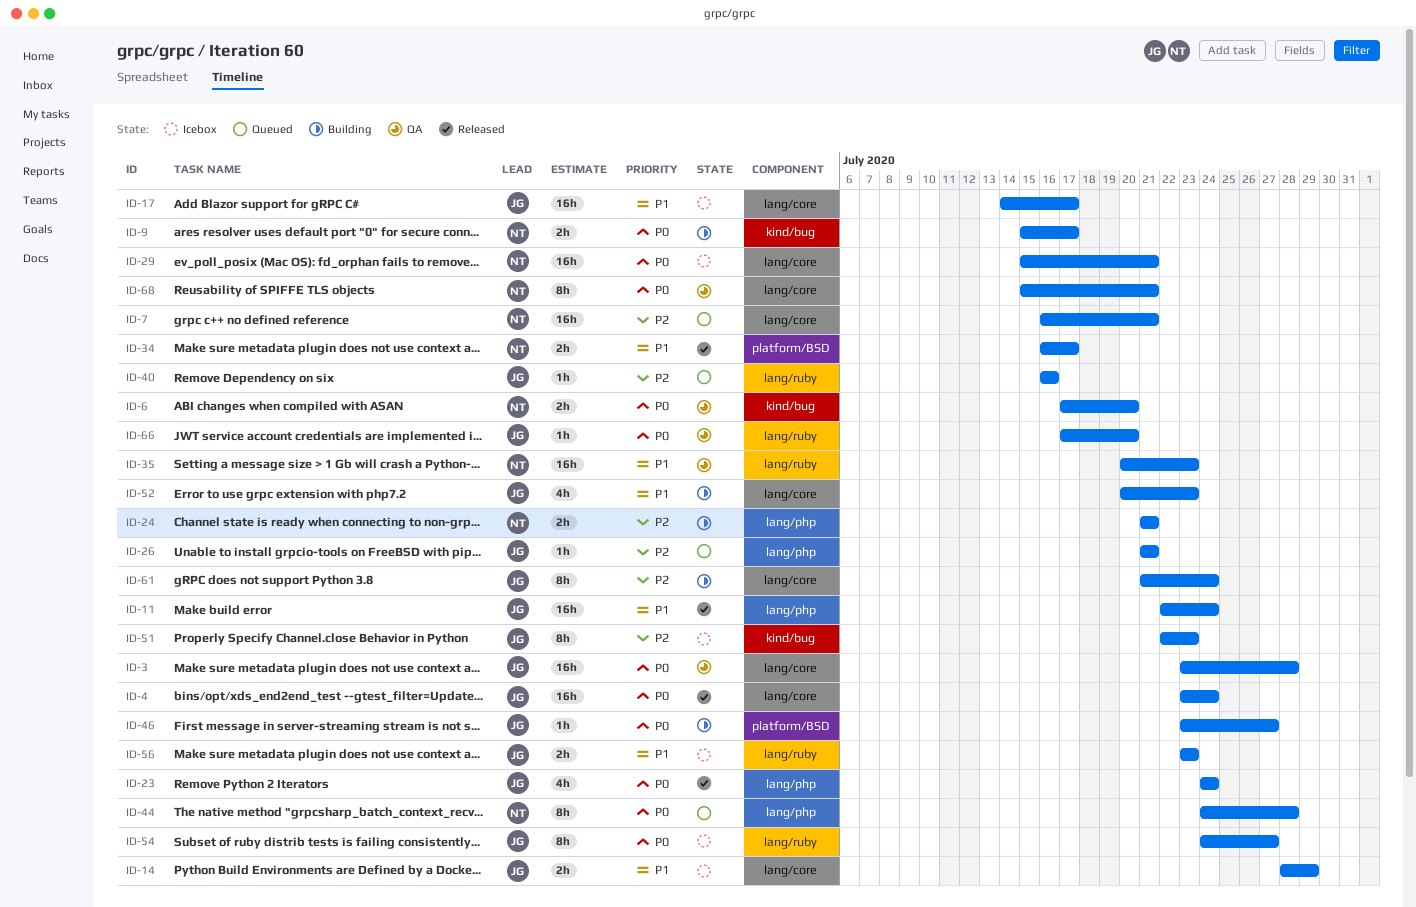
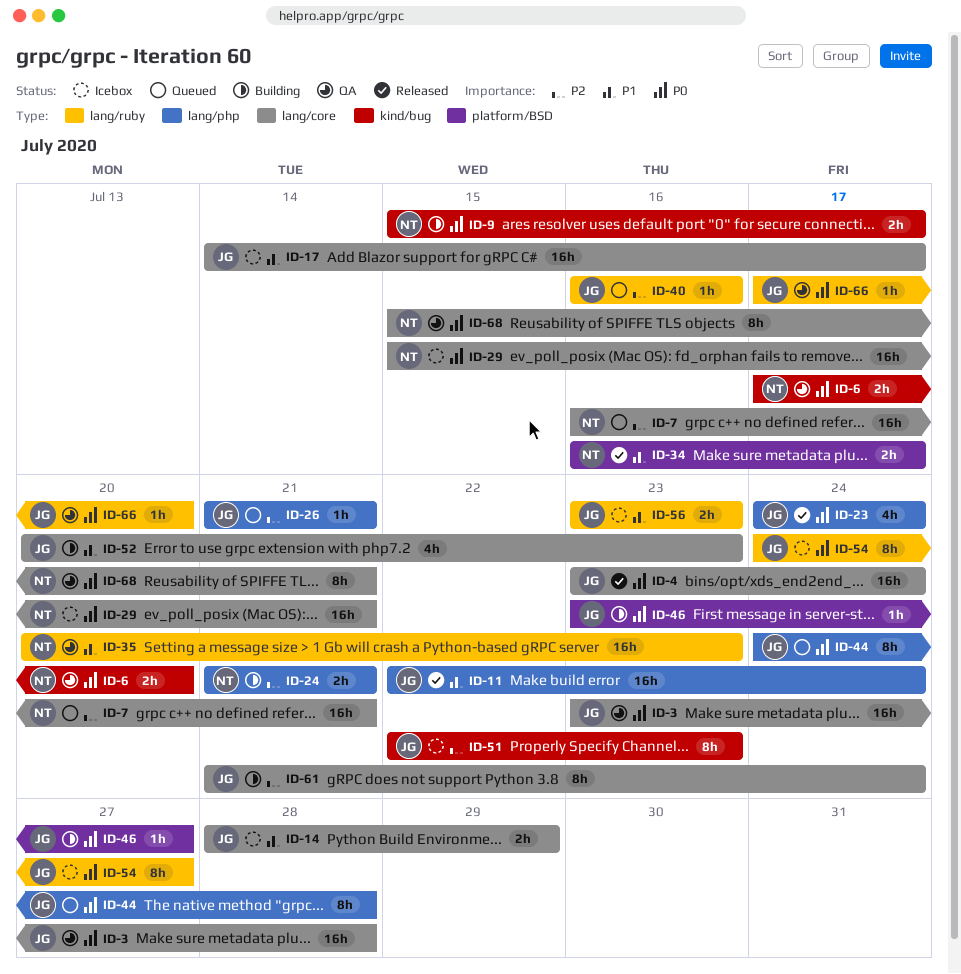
ID-44, owner: NT -> JG

